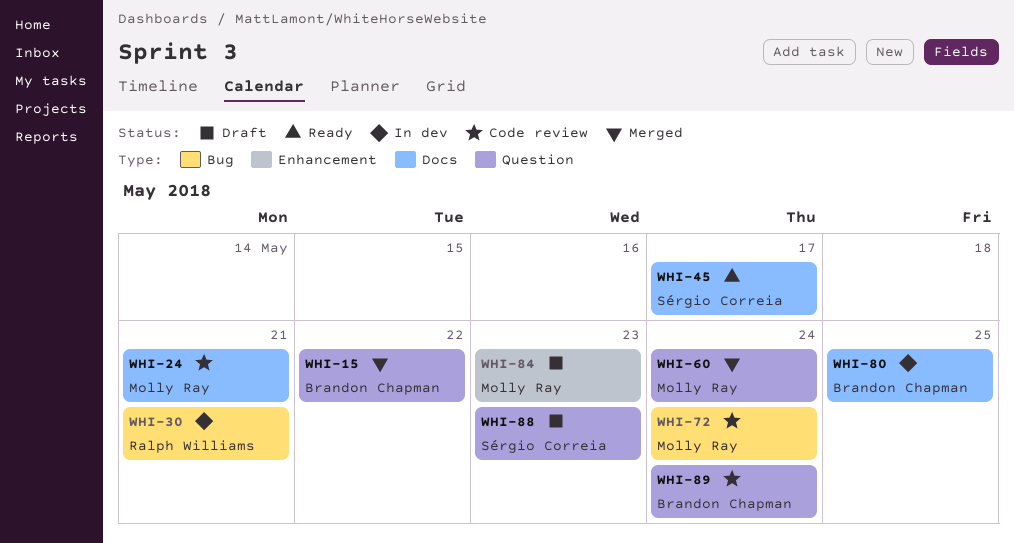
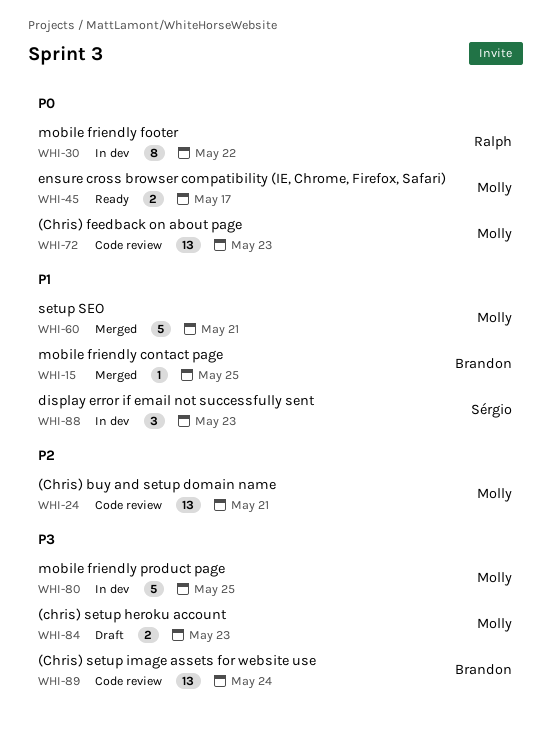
WHI-15, due: May 22 -> May 25
WHI-30, due: May 21 -> May 22
WHI-45, owner: Sérgio Correia -> Molly Ray
WHI-60, due: May 24 -> May 21
WHI-72, due: May 24 -> May 23
WHI-80, owner: Brandon Chapman -> Molly Ray
WHI-88, status: Draft -> In dev

